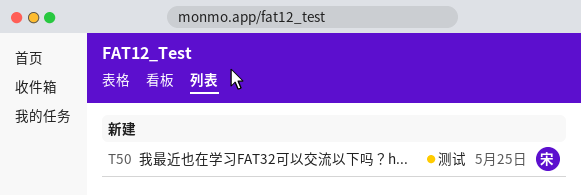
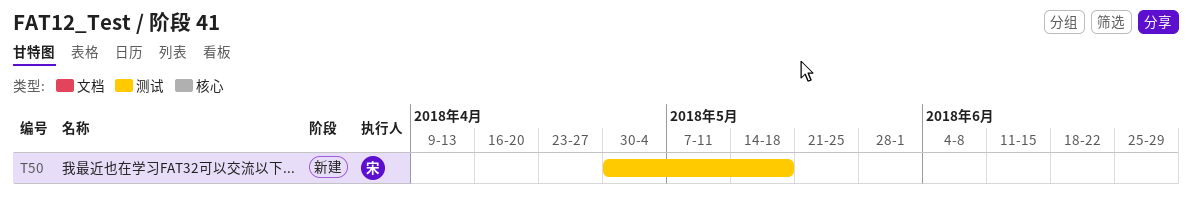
T50, due: May 25 -> May 18

